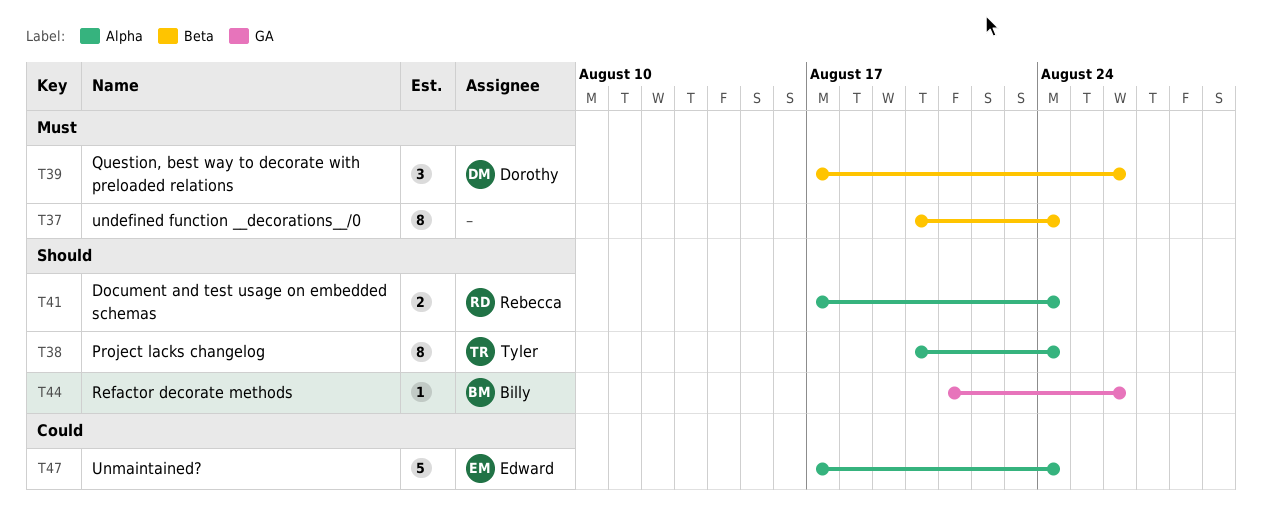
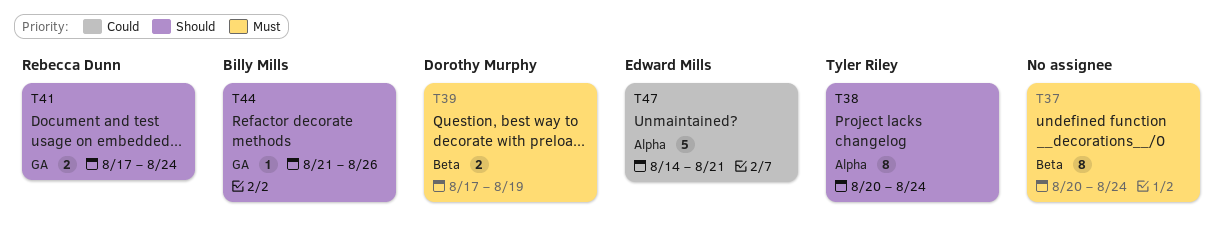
T39, estimate: 3 -> 2
T39, due: Aug 26 -> Aug 19
T41, label: Alpha -> GA
T47, start: Aug 17 -> Aug 14
T47, due: Aug 24 -> Aug 21

